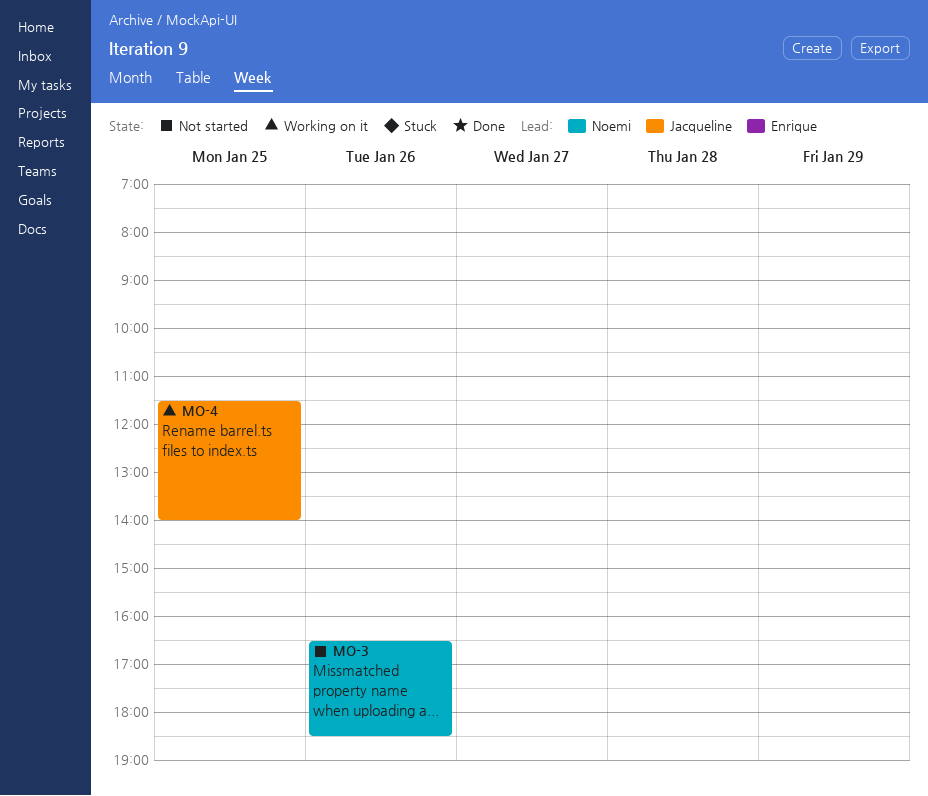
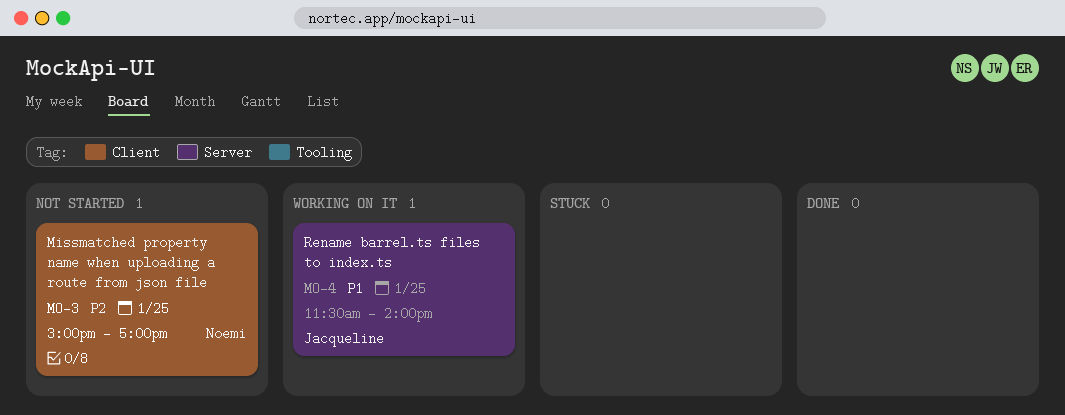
MO-3, day: Jan 26 -> Jan 25
MO-3, begins: 16:30 -> 15:00
MO-3, ends: 18:30 -> 17:00

